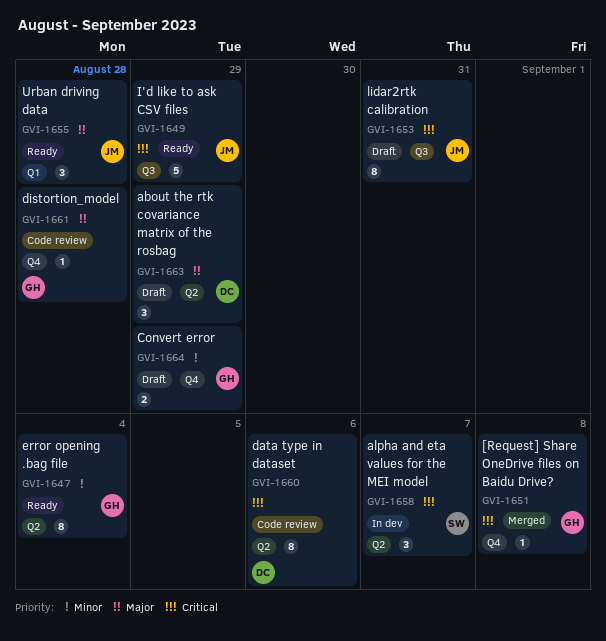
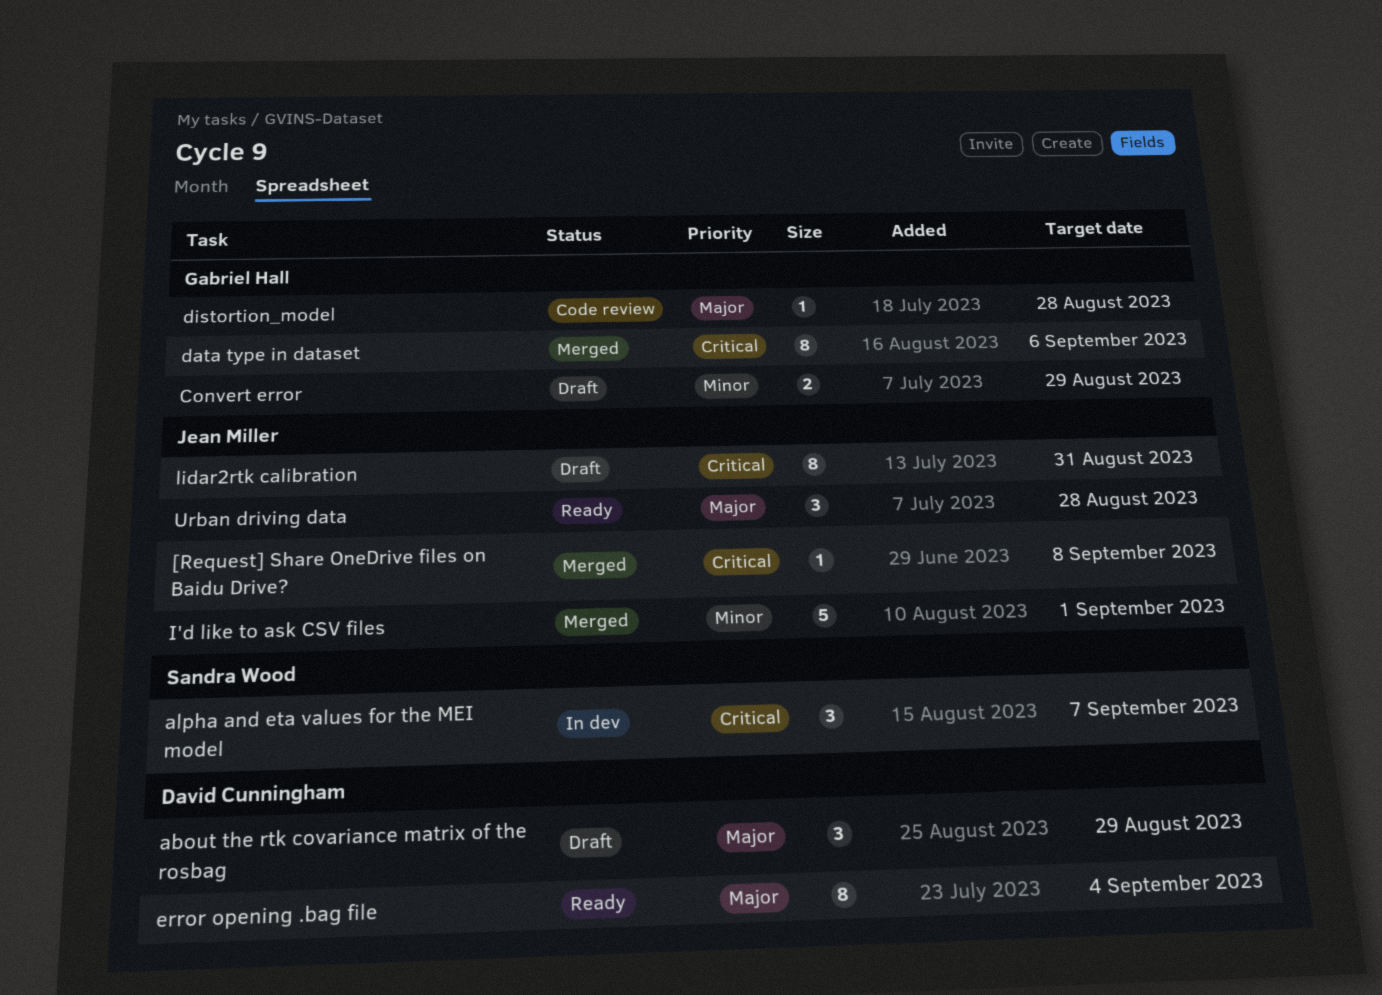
[Request] Share OneDrive files on Baidu Drive?, owner: Gabriel Hall -> Jean Miller
data type in dataset, status: Code review -> Merged
data type in dataset, owner: David Cunningham -> Gabriel Hall
error opening .bag file, owner: Gabriel Hall -> David Cunningham
error opening .bag file, priority: Minor -> Major
I'd like to ask CSV files, status: Ready -> Merged
I'd like to ask CSV files, priority: Critical -> Minor
I'd like to ask CSV files, due: Aug 29 -> Sep 1

